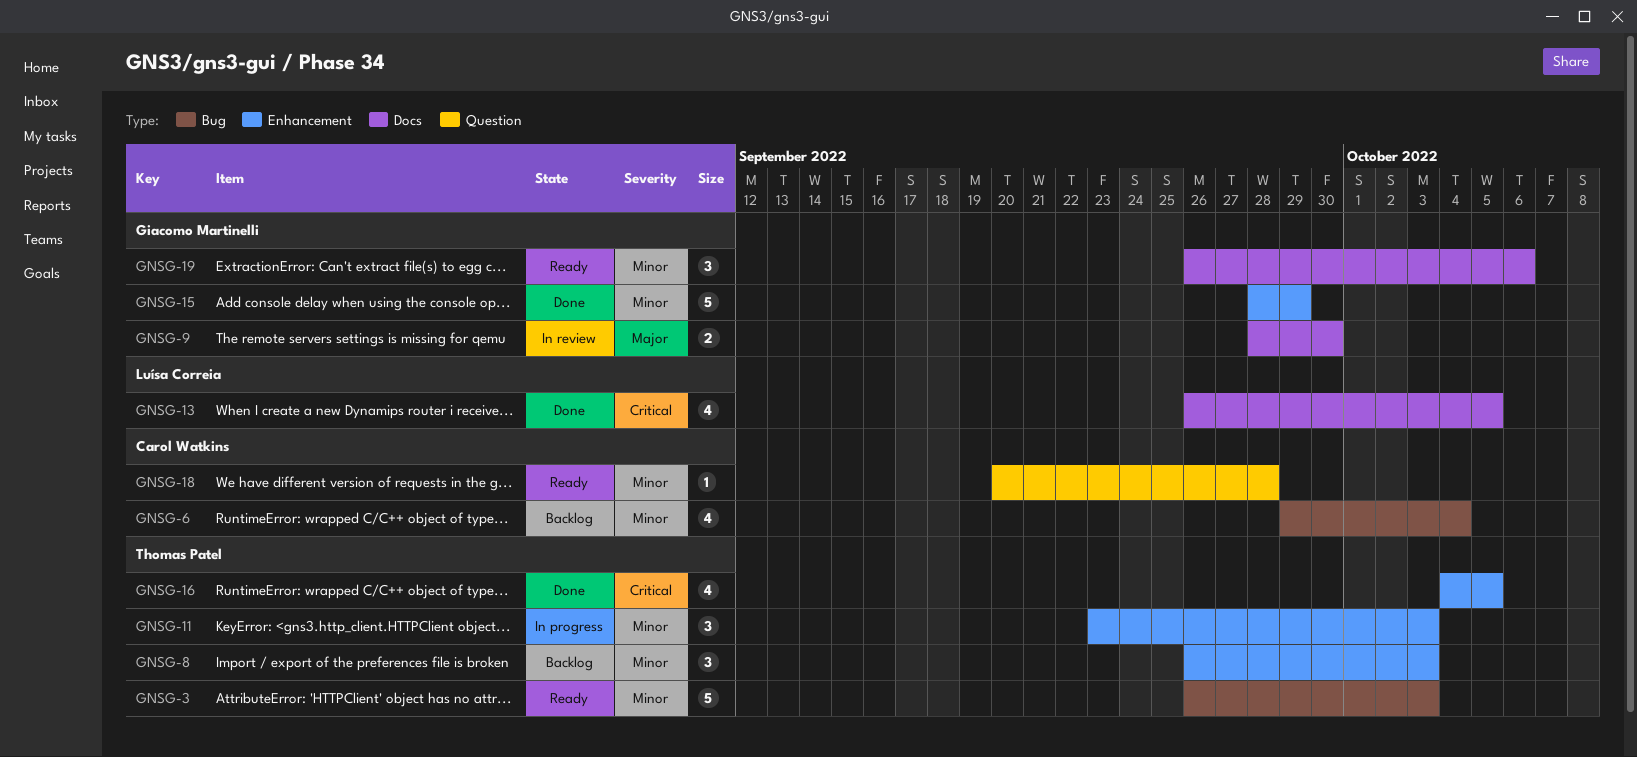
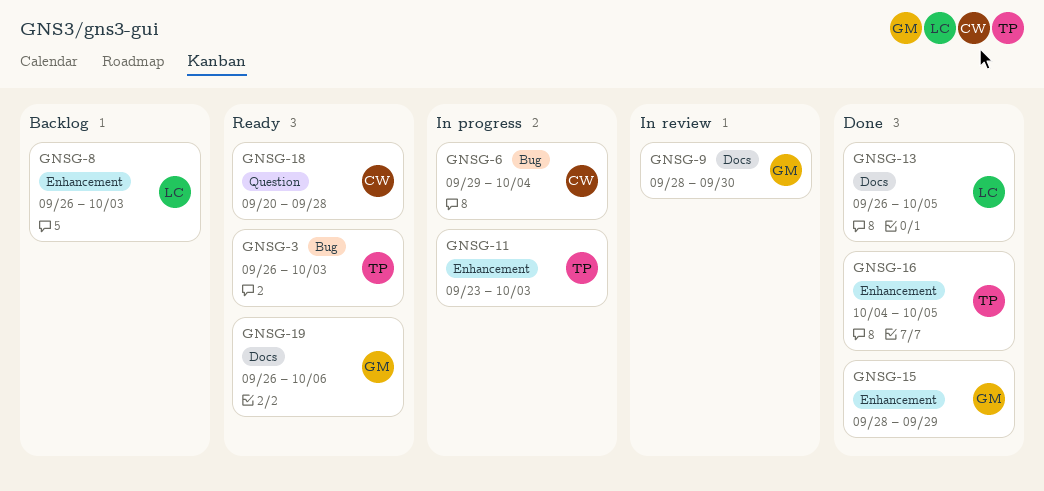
GNSG-6, status: Backlog -> In progress
GNSG-8, owner: Thomas Patel -> Luísa Correia

